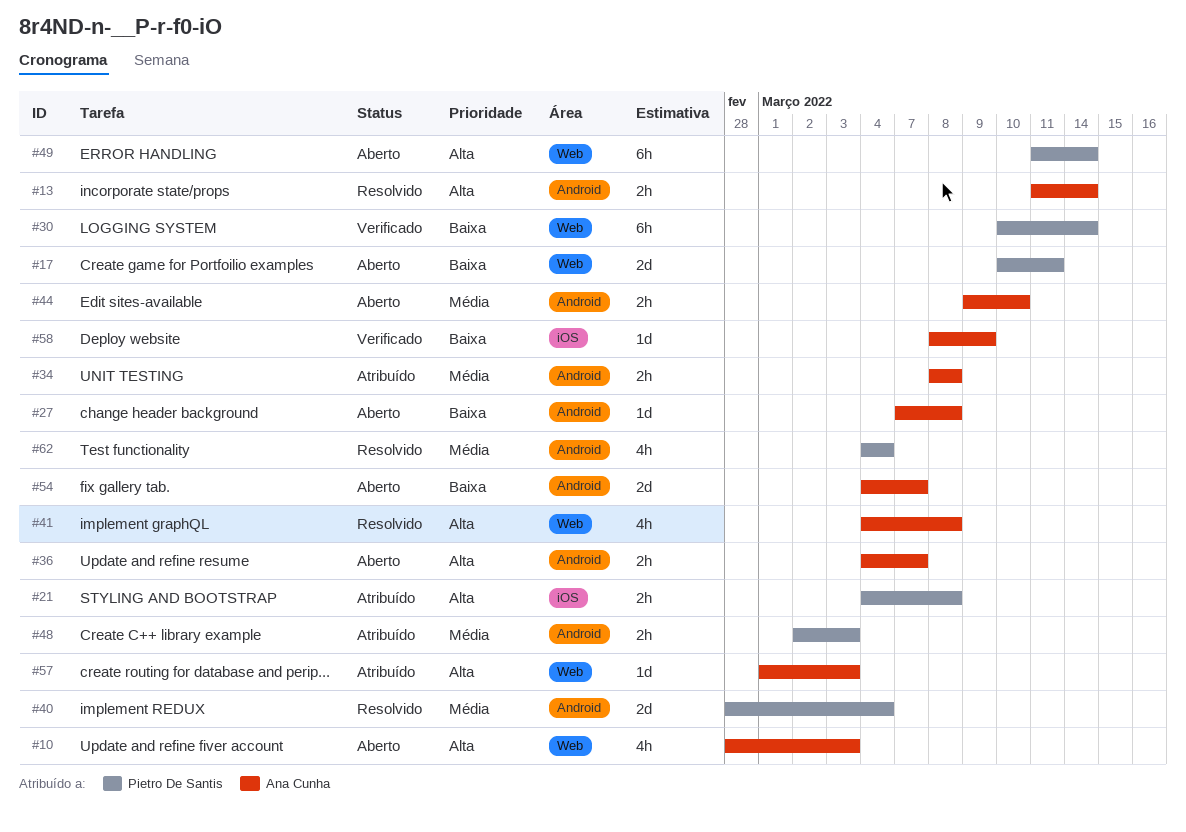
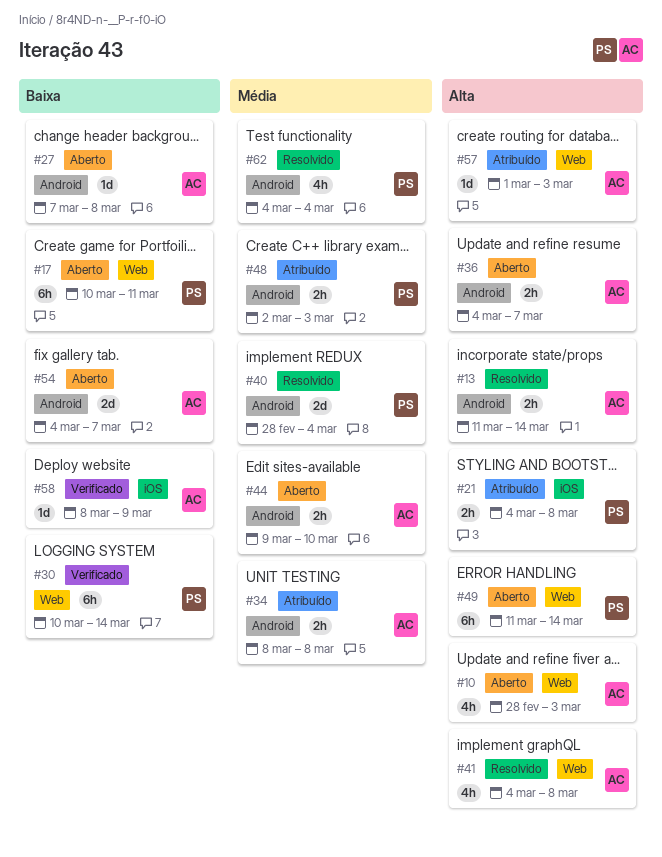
#17, estimate: 2d -> 6h

